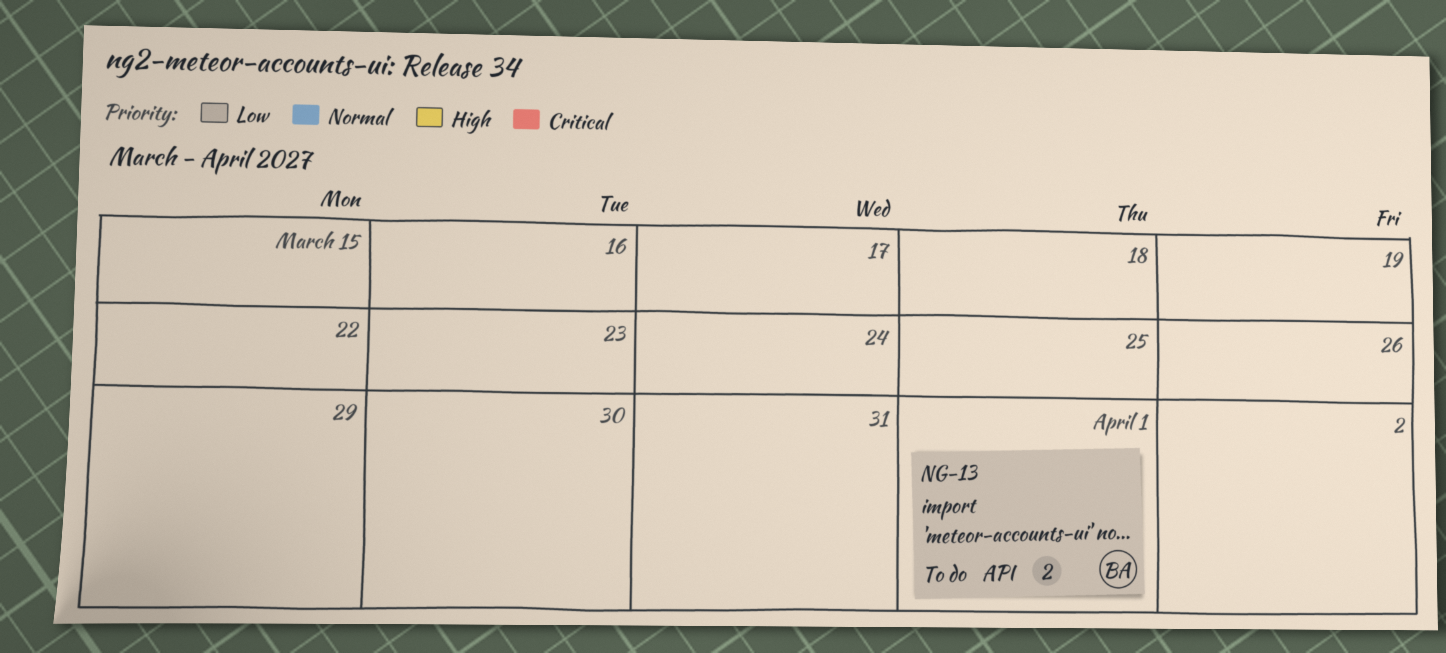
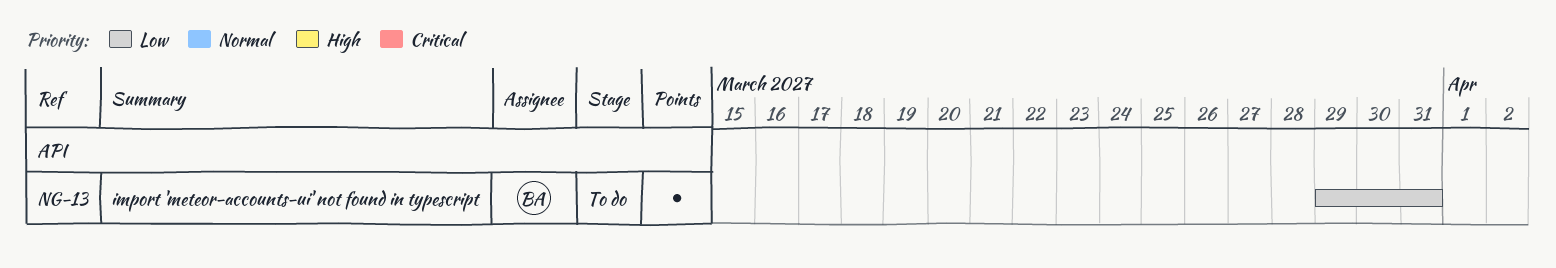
NG-13, estimate: 2 -> 1
NG-13, due: Apr 1 -> Mar 31

